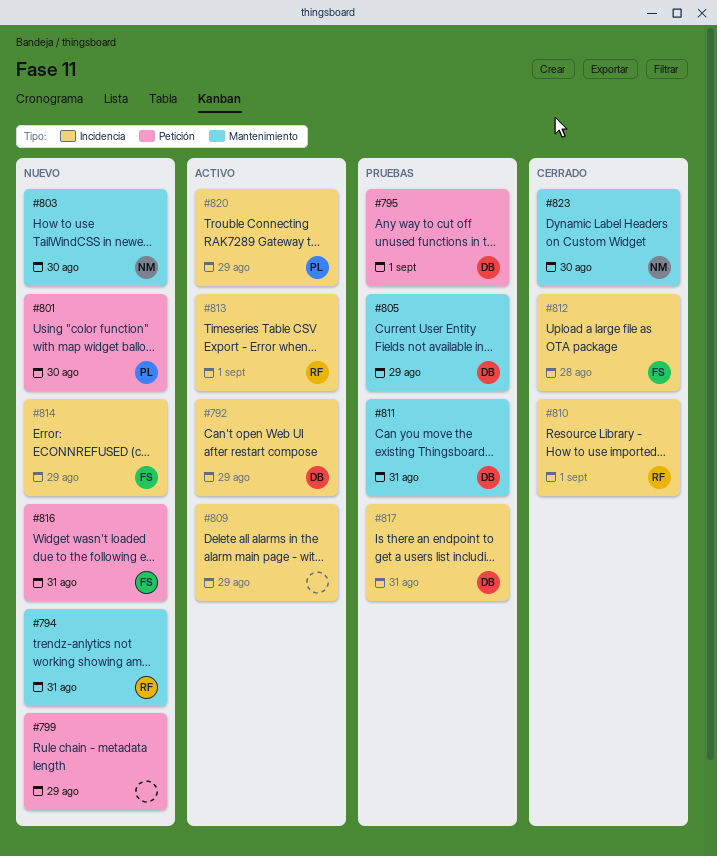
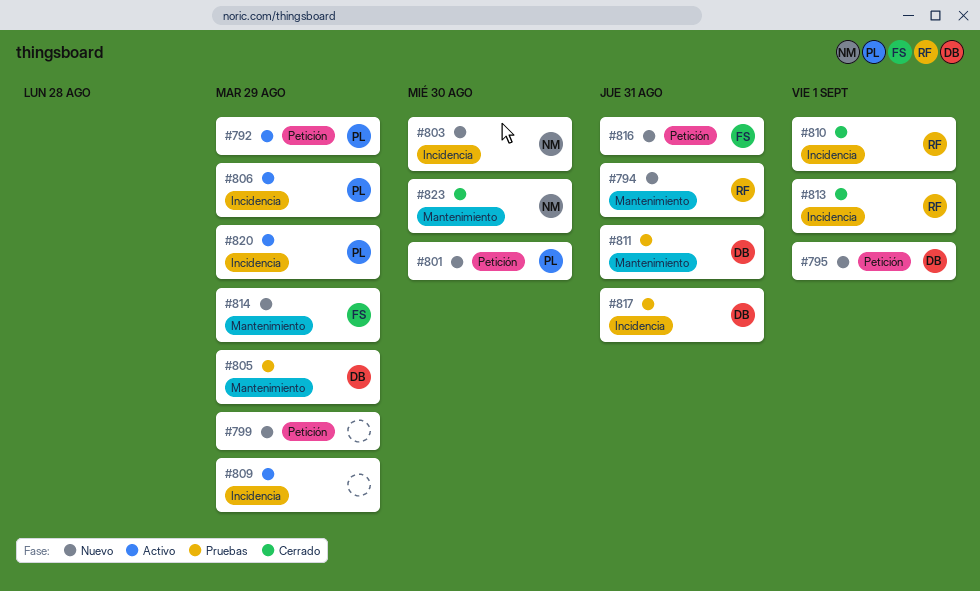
#792, owner: DB -> PL
#792, label: Incidencia -> Petición
#795, status: Pruebas -> Nuevo
#803, label: Mantenimiento -> Incidencia
#806: none -> present
#812: present -> none
#813, status: Activo -> Cerrado
#814, label: Incidencia -> Mantenimiento

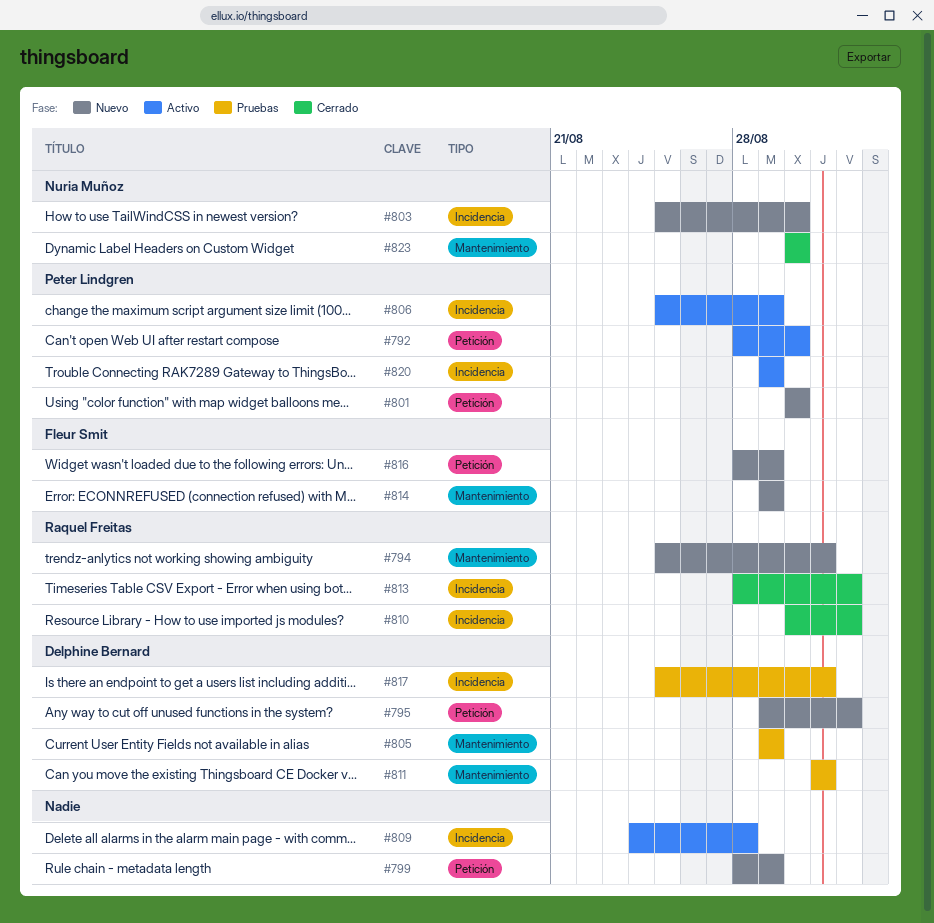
#792, due: Aug 29 -> Aug 30
#809, due: Aug 29 -> Aug 28
#816, due: Aug 31 -> Aug 29

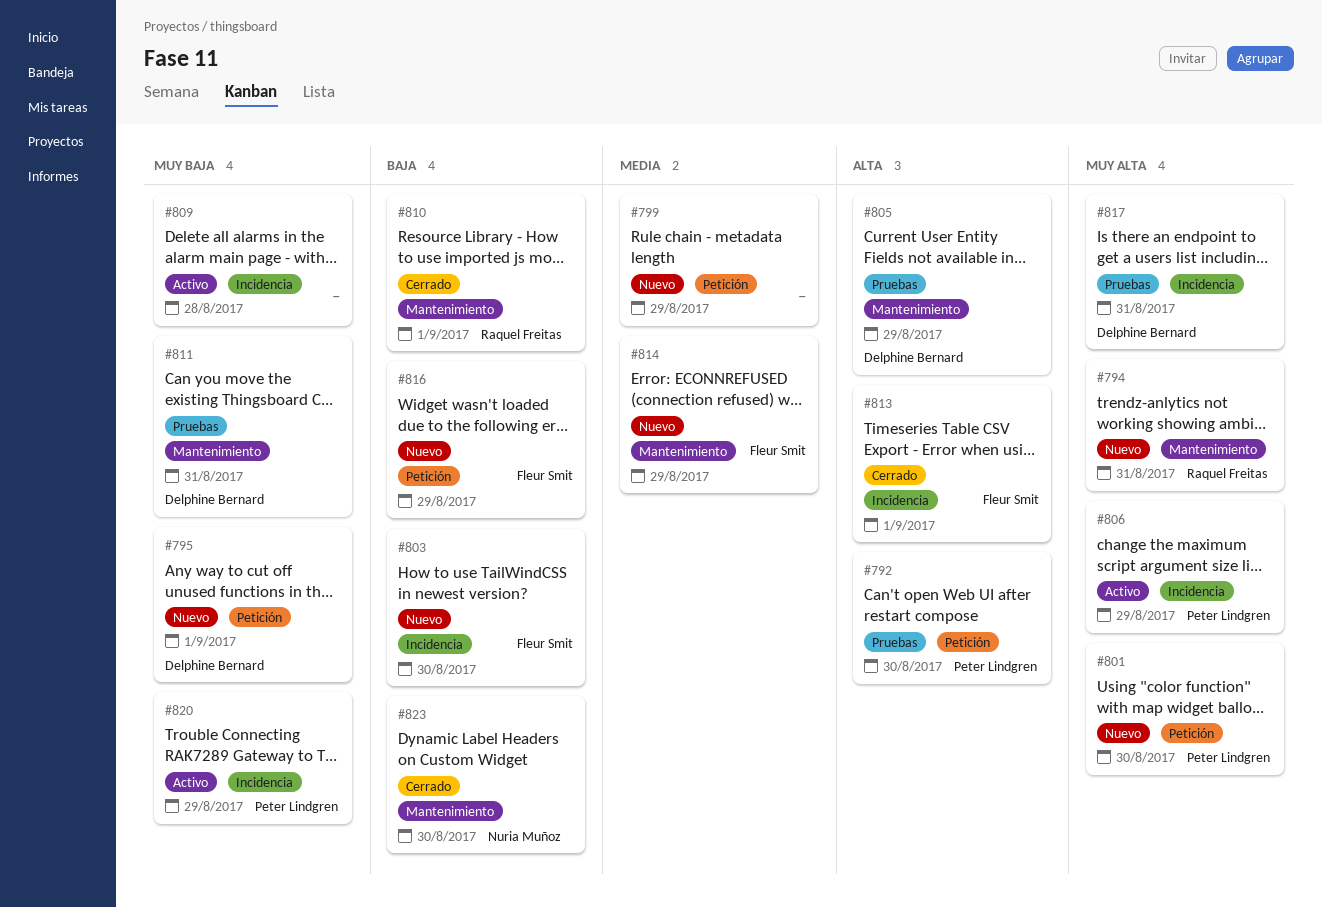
#792, status: Activo -> Pruebas
#803, owner: Nuria Muñoz -> Fleur Smit
#810, label: Incidencia -> Mantenimiento
#813, owner: Raquel Freitas -> Fleur Smit

